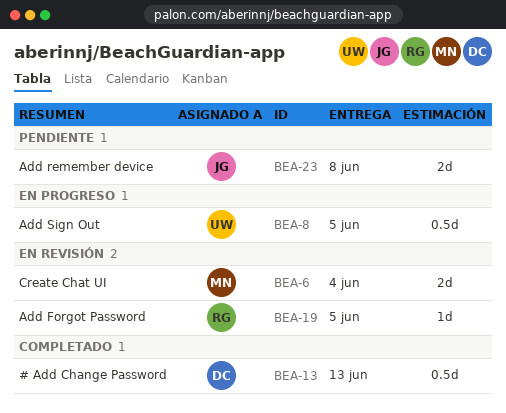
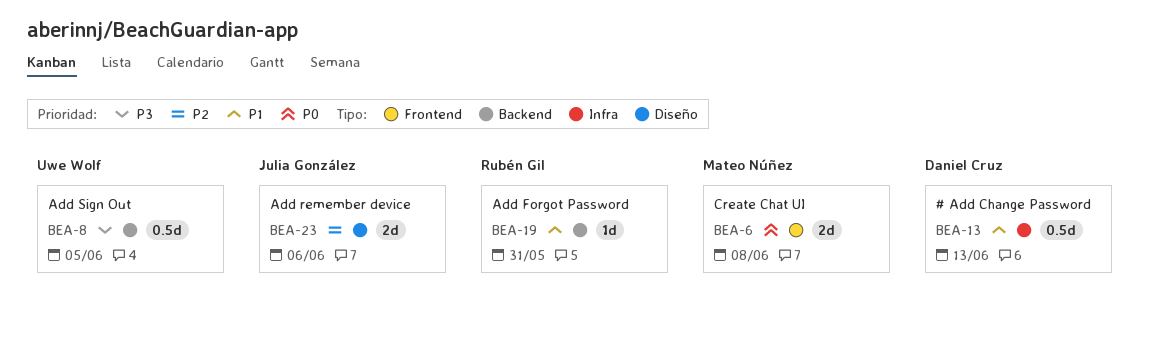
BEA-6, due: Jun 4 -> Jun 8
BEA-19, due: Jun 5 -> May 31
BEA-23, due: Jun 8 -> Jun 6

